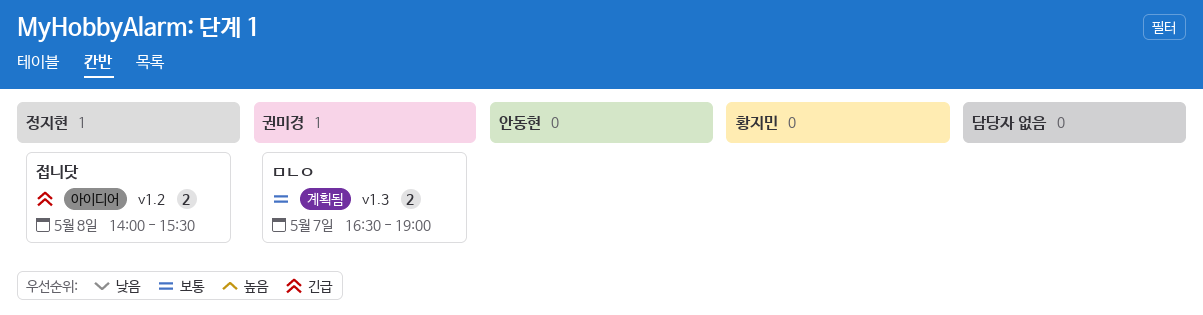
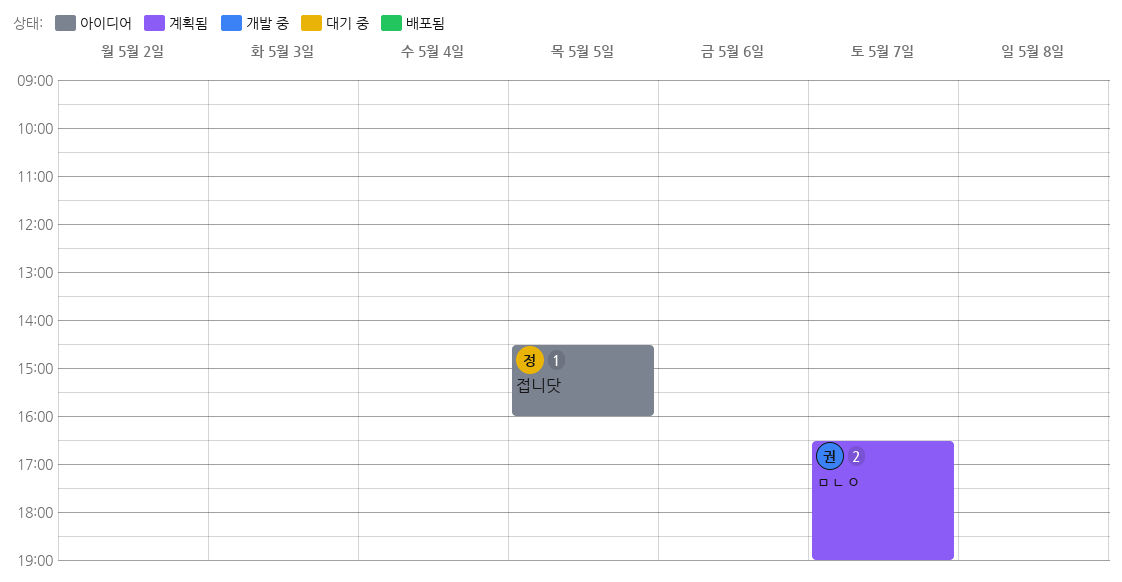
접니닷, estimate: 2 -> 1
접니닷, day: May 8 -> May 5
접니닷, begins: 14:00 -> 14:30
접니닷, ends: 15:30 -> 16:00

